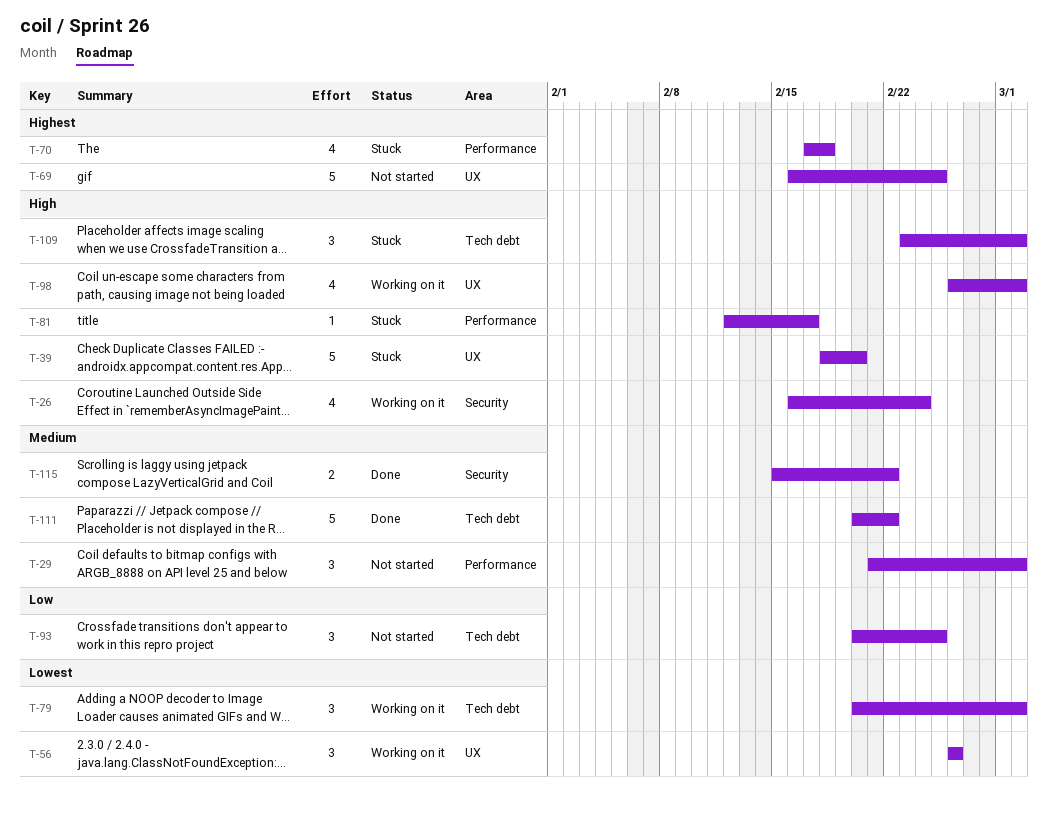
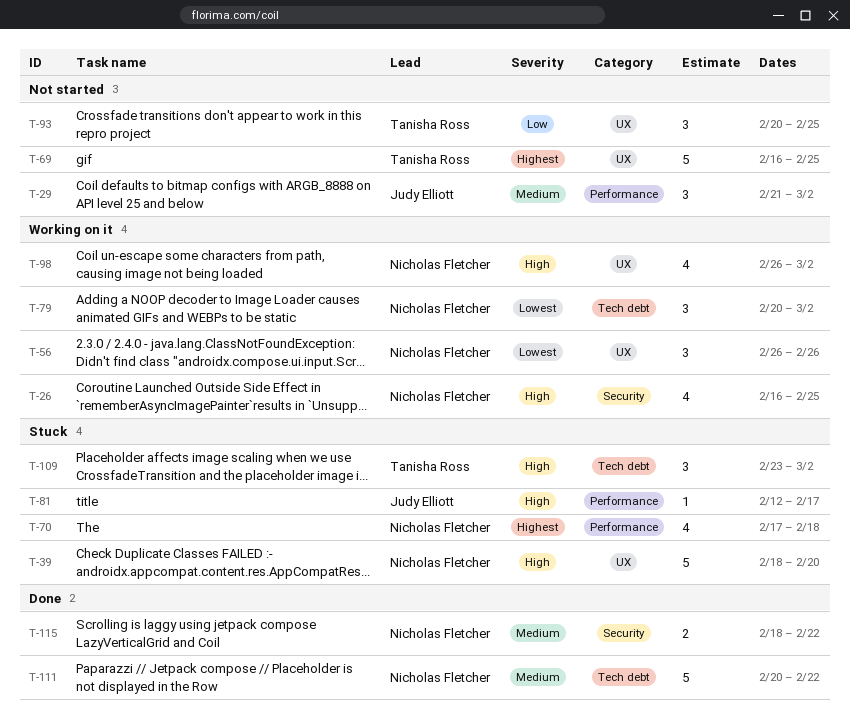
T-26, due: Feb 24 -> Feb 25
T-93, label: Tech debt -> UX
T-115, start: Feb 15 -> Feb 18

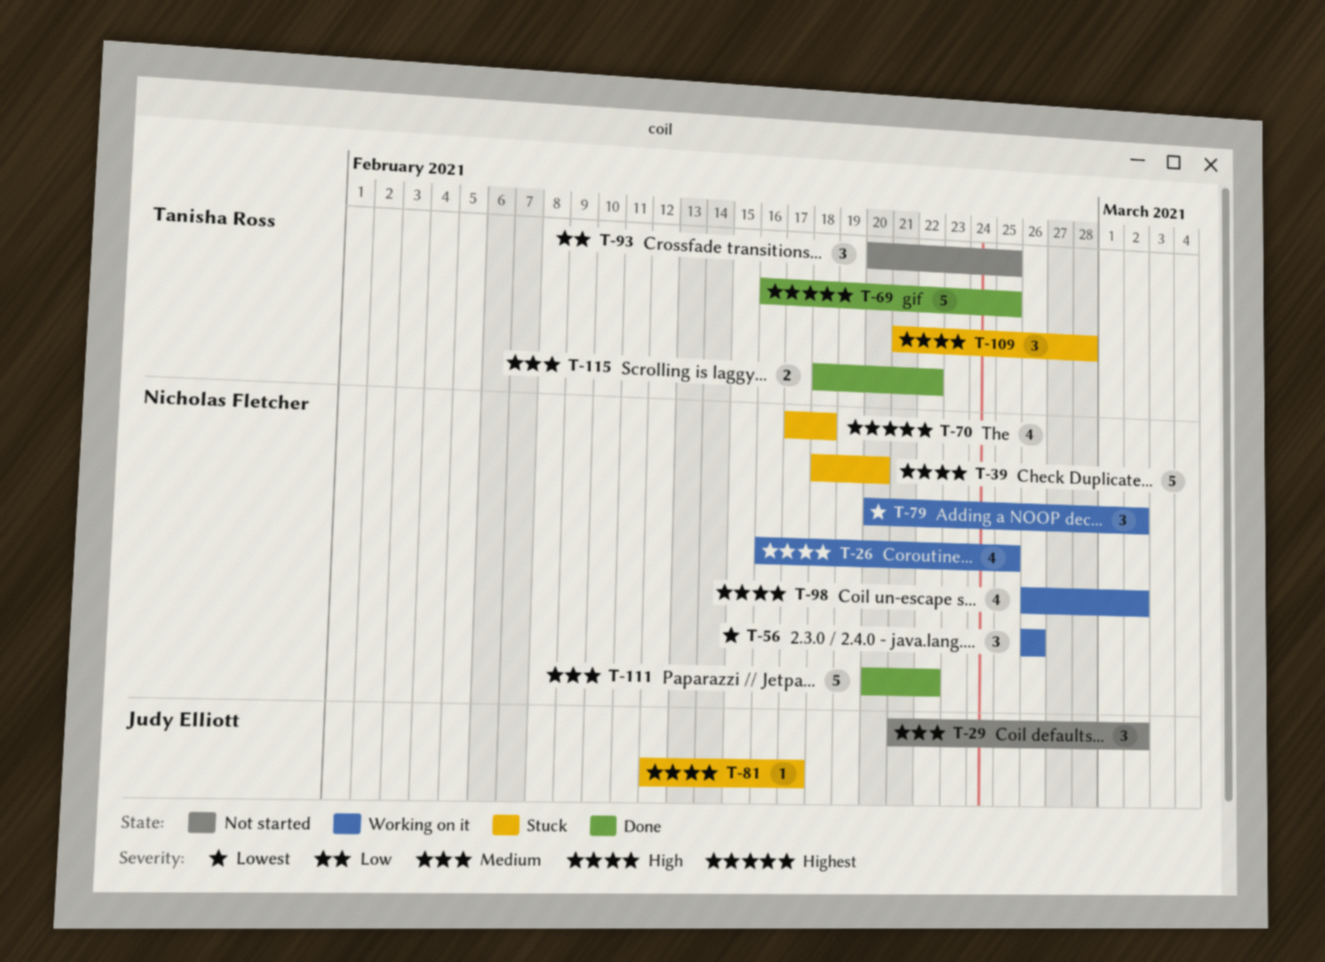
T-69, status: Not started -> Done
T-109, start: Feb 23 -> Feb 21
T-109, due: Mar 2 -> Feb 28
T-115, owner: Nicholas Fletcher -> Tanisha Ross

